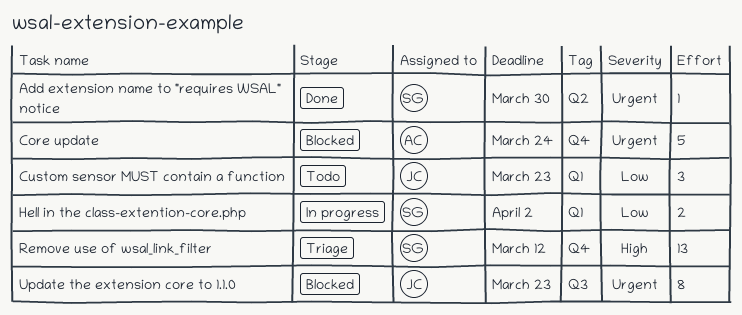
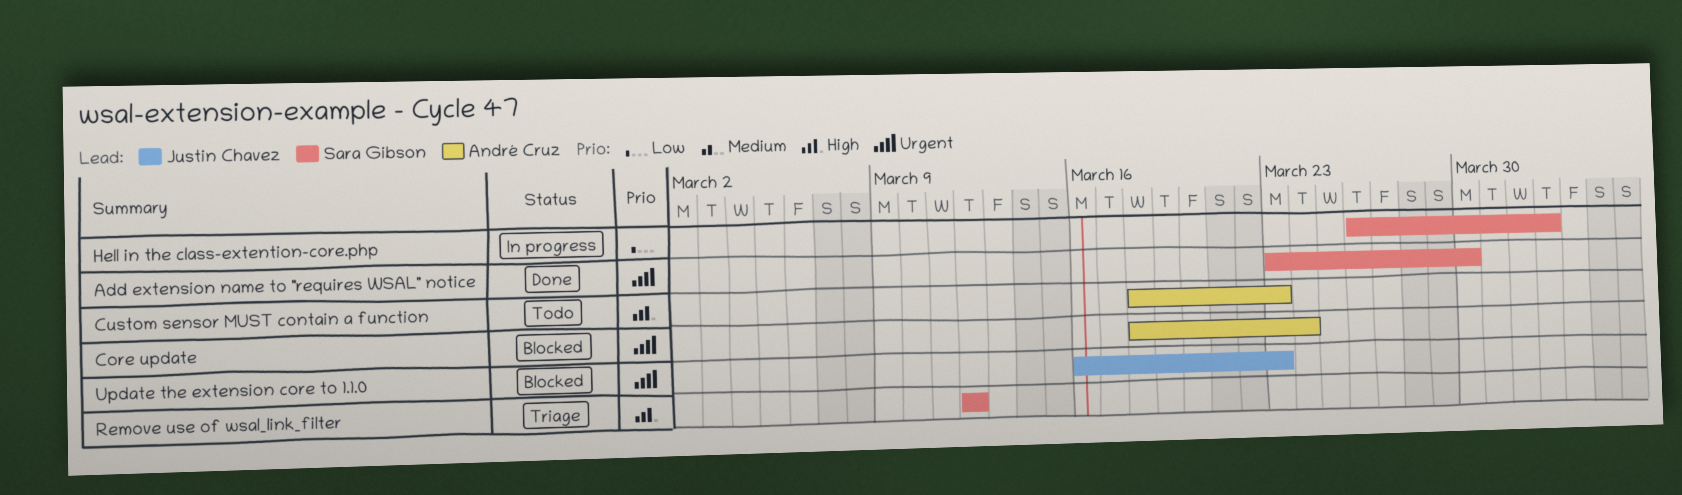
Custom sensor MUST contain a function, owner: Justin Chavez -> André Cruz
Custom sensor MUST contain a function, priority: Low -> High

